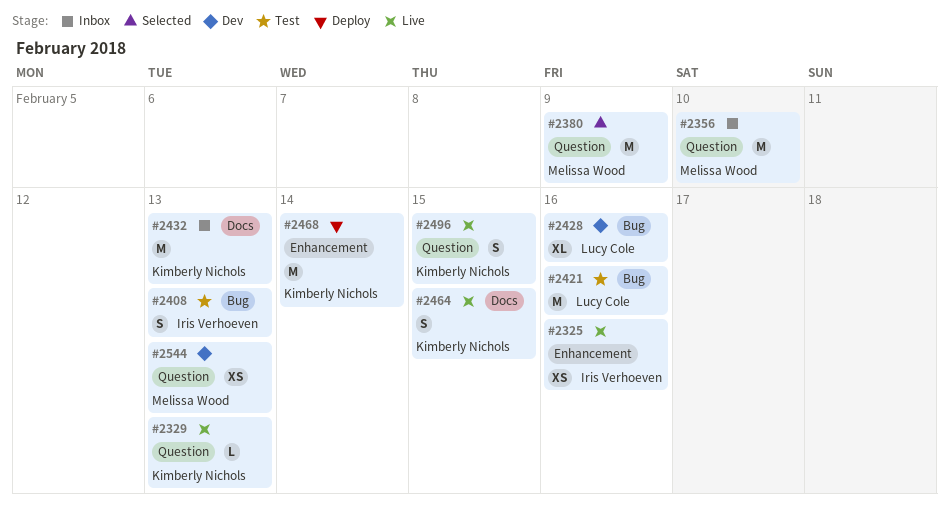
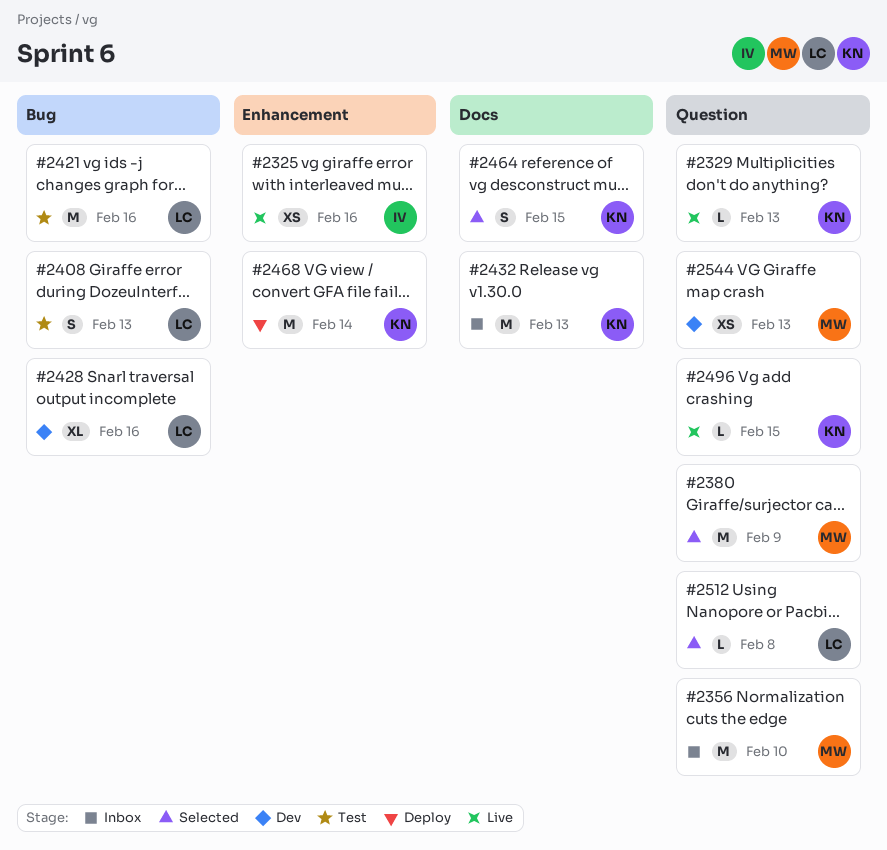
#2408, owner: Iris Verhoeven -> Lucy Cole
#2464, status: Live -> Selected
#2496, estimate: S -> L
#2512: none -> present

